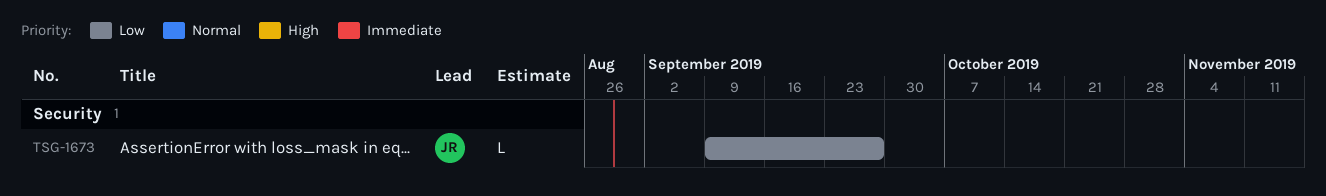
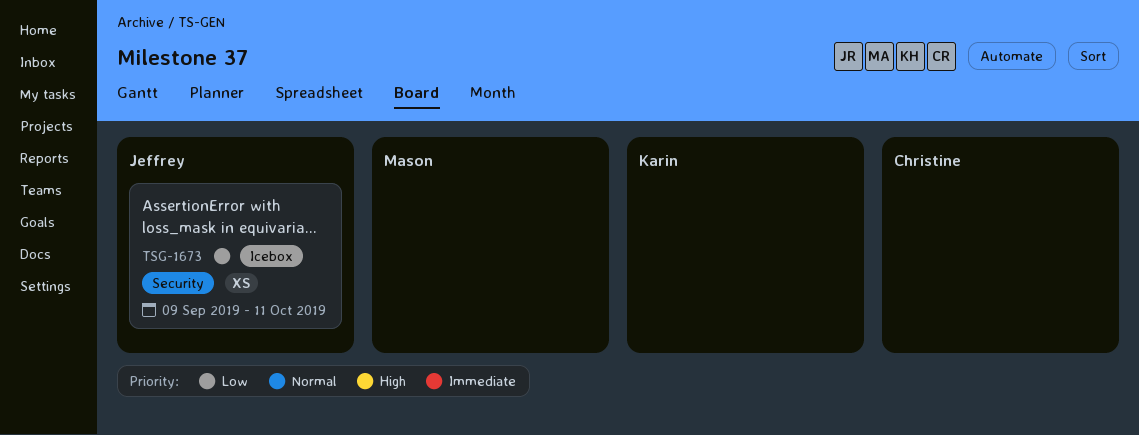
TSG-1673, estimate: L -> XS
TSG-1673, due: Sep 27 -> Oct 11

